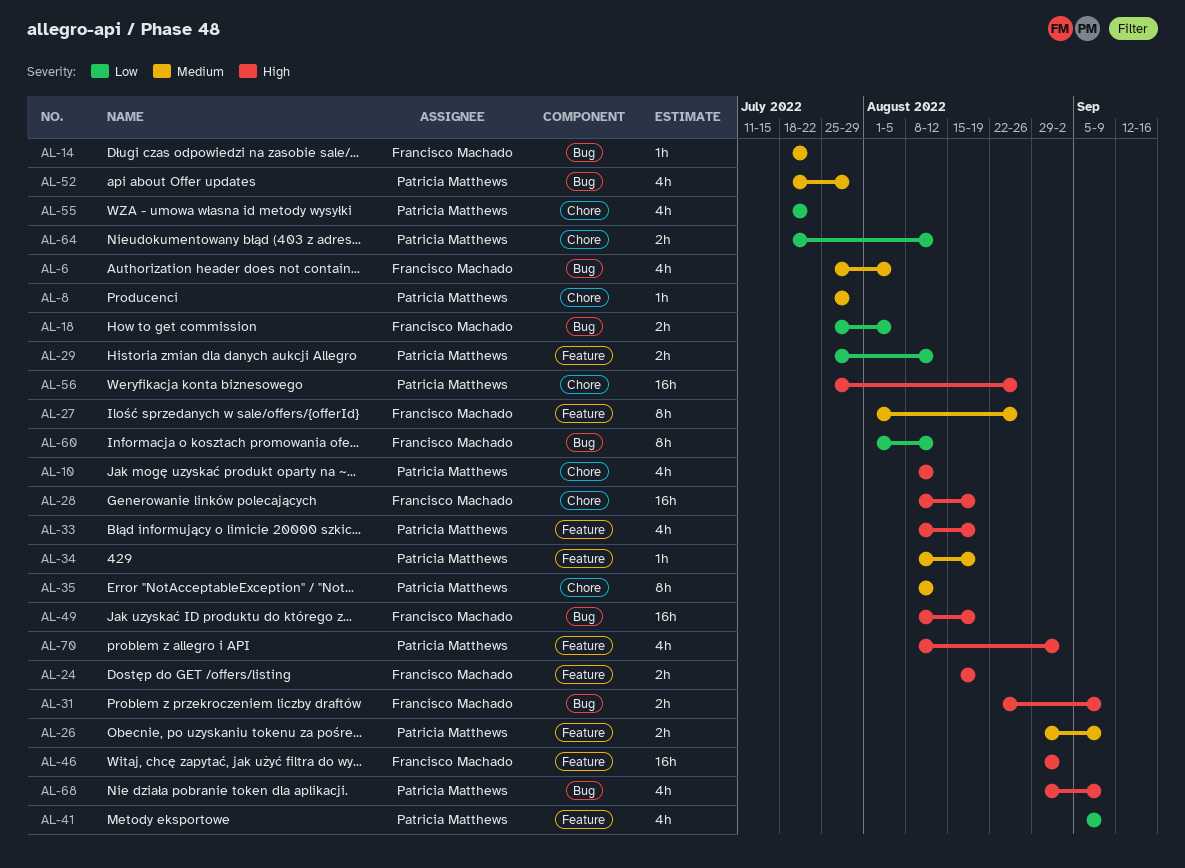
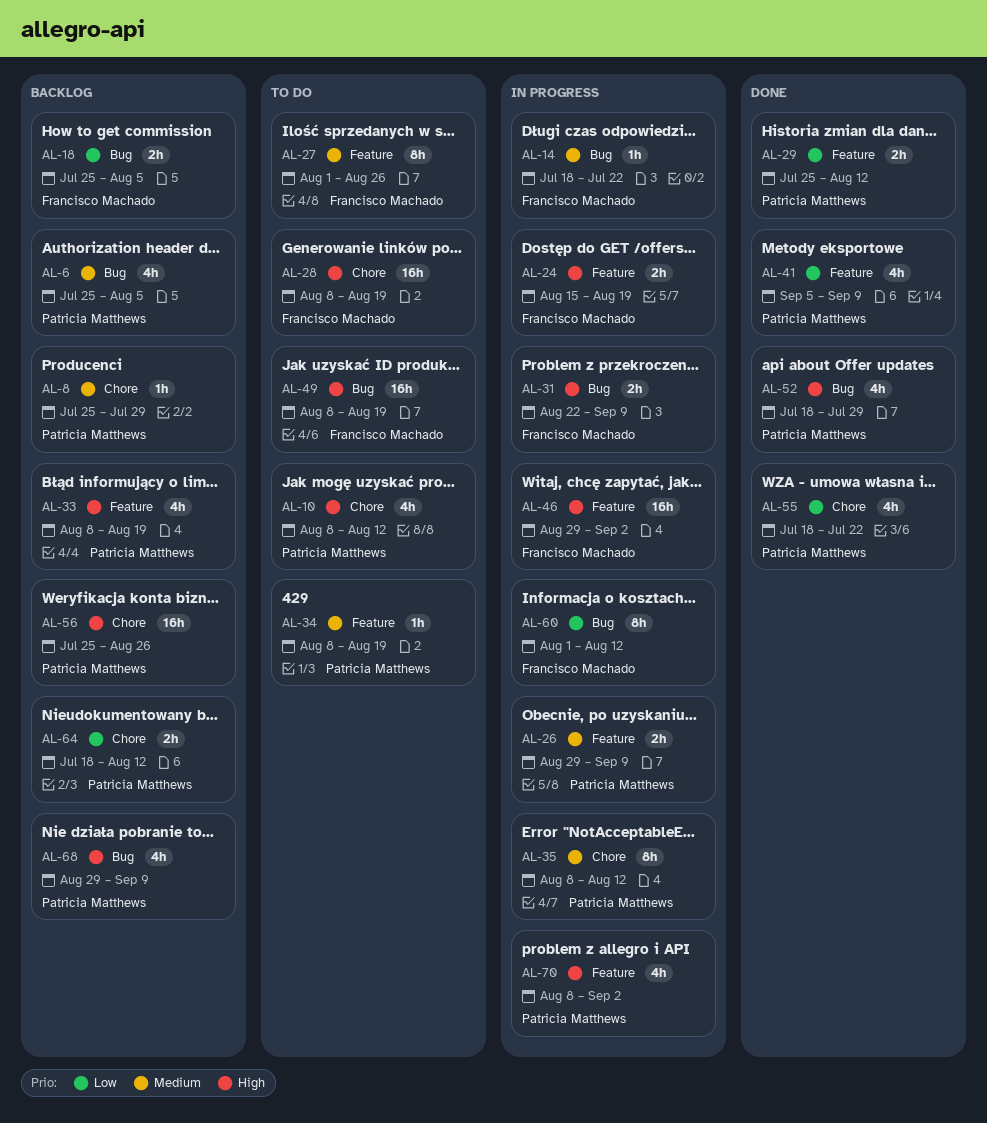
AL-6, owner: Francisco Machado -> Patricia Matthews
AL-52, priority: Medium -> High

